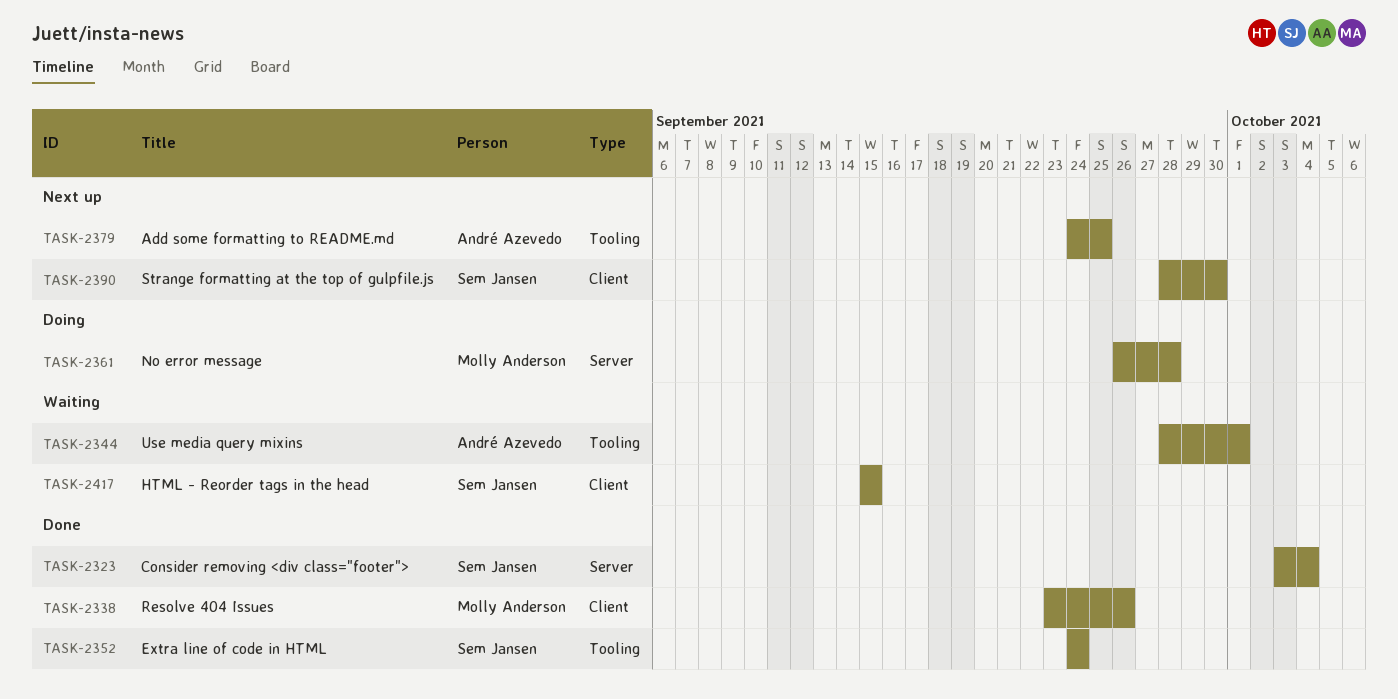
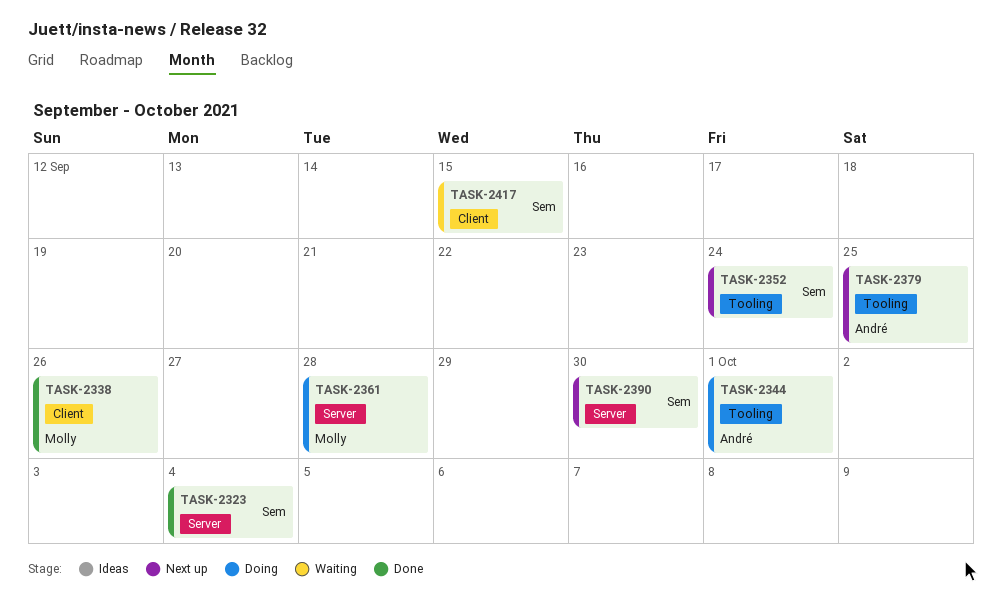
TASK-2344, status: Waiting -> Doing
TASK-2352, status: Done -> Next up
TASK-2390, label: Client -> Server

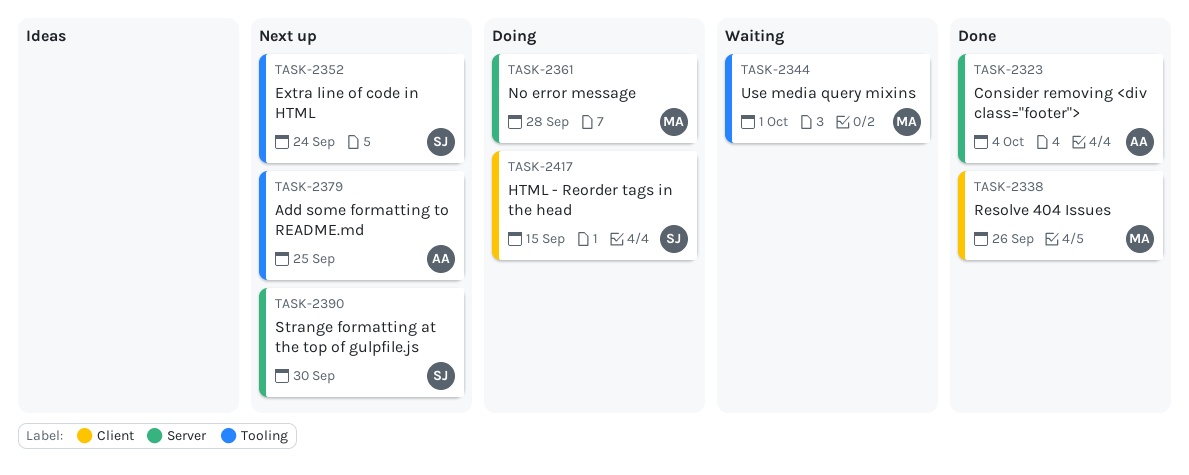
TASK-2323, owner: Sem -> André
TASK-2344, status: Doing -> Waiting
TASK-2344, owner: André -> Molly
TASK-2417, status: Waiting -> Doing

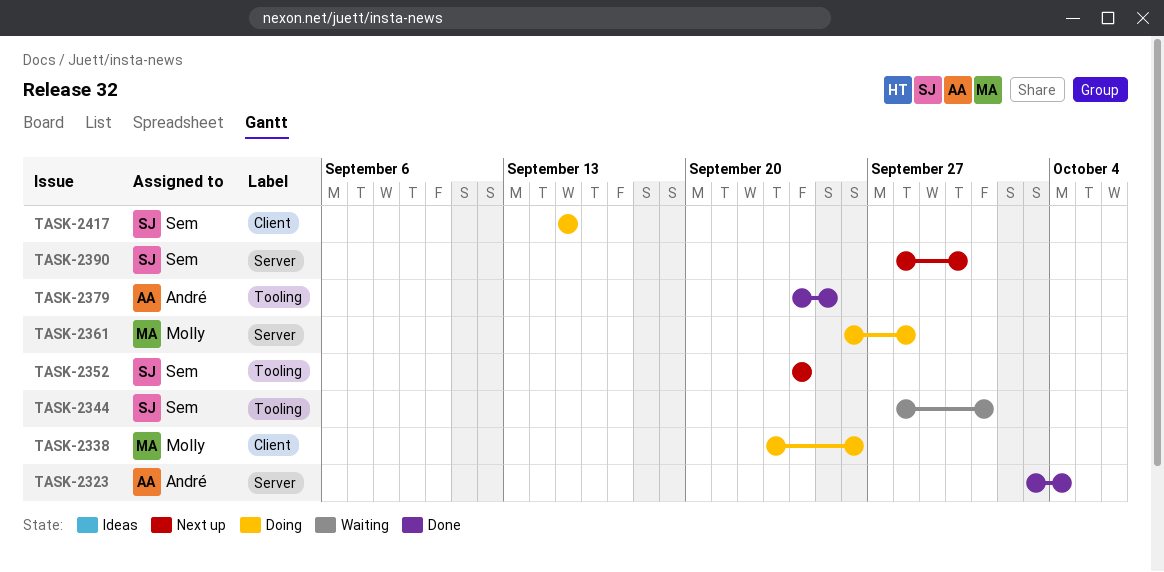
TASK-2338, status: Done -> Doing
TASK-2344, owner: Molly -> Sem
TASK-2379, status: Next up -> Done

